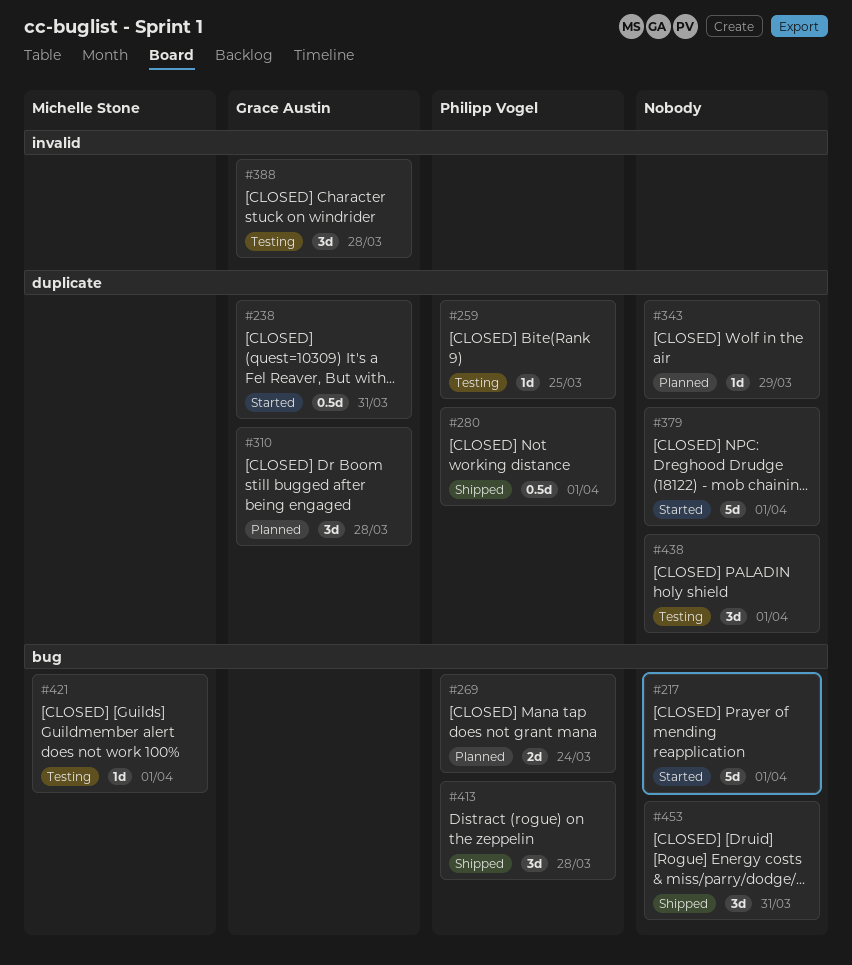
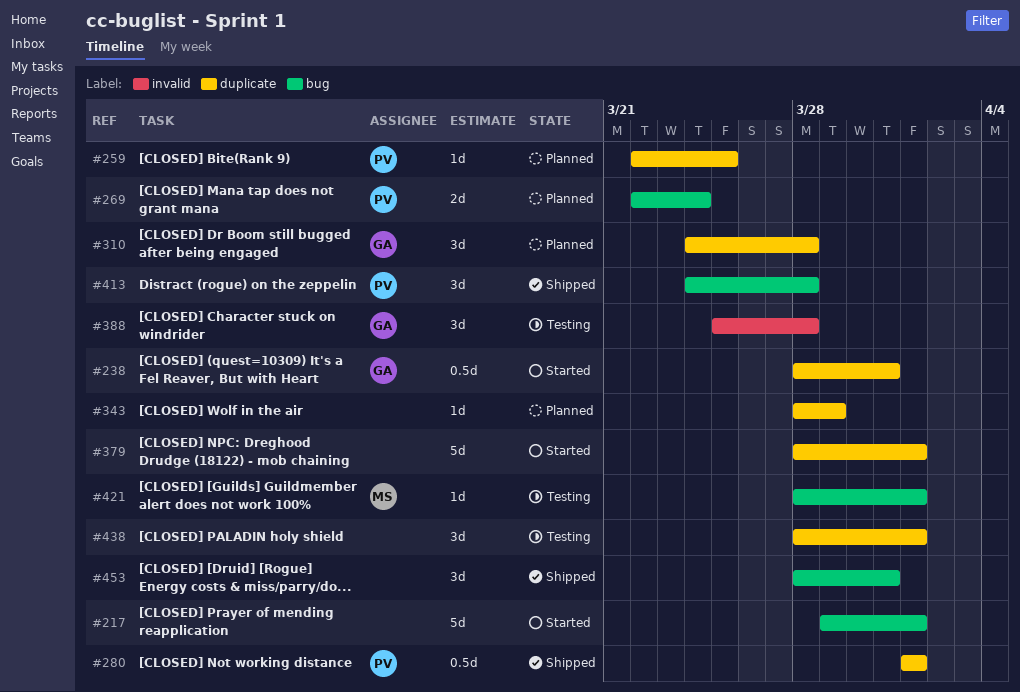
#259, status: Testing -> Planned

